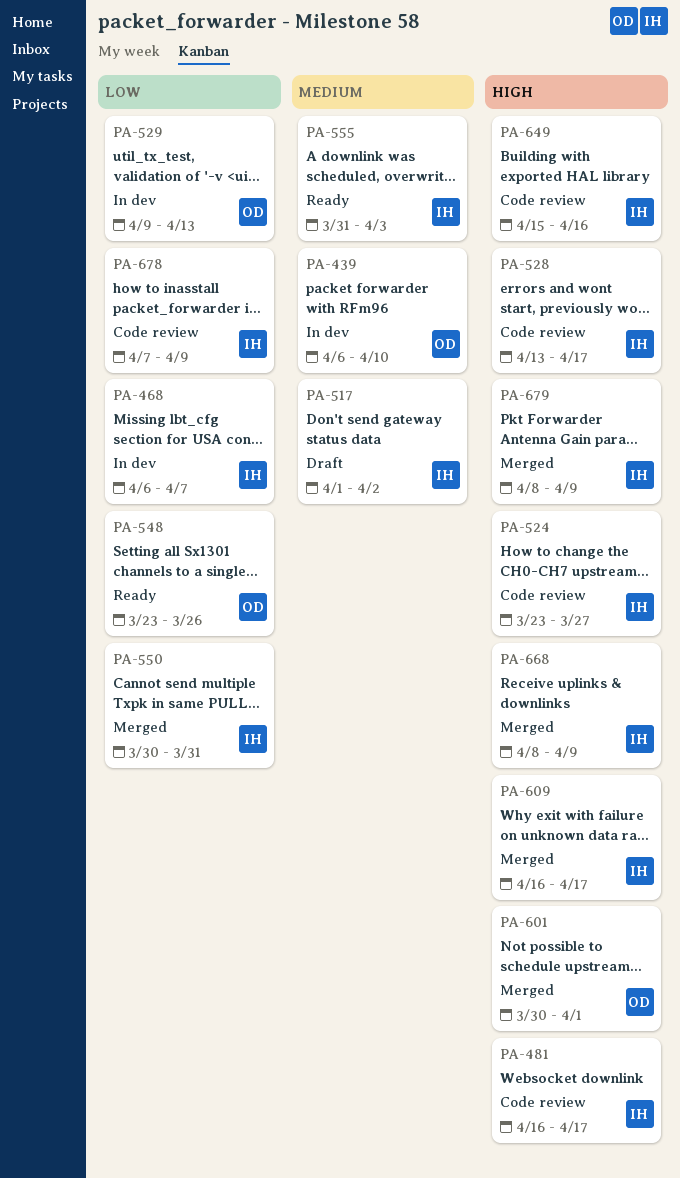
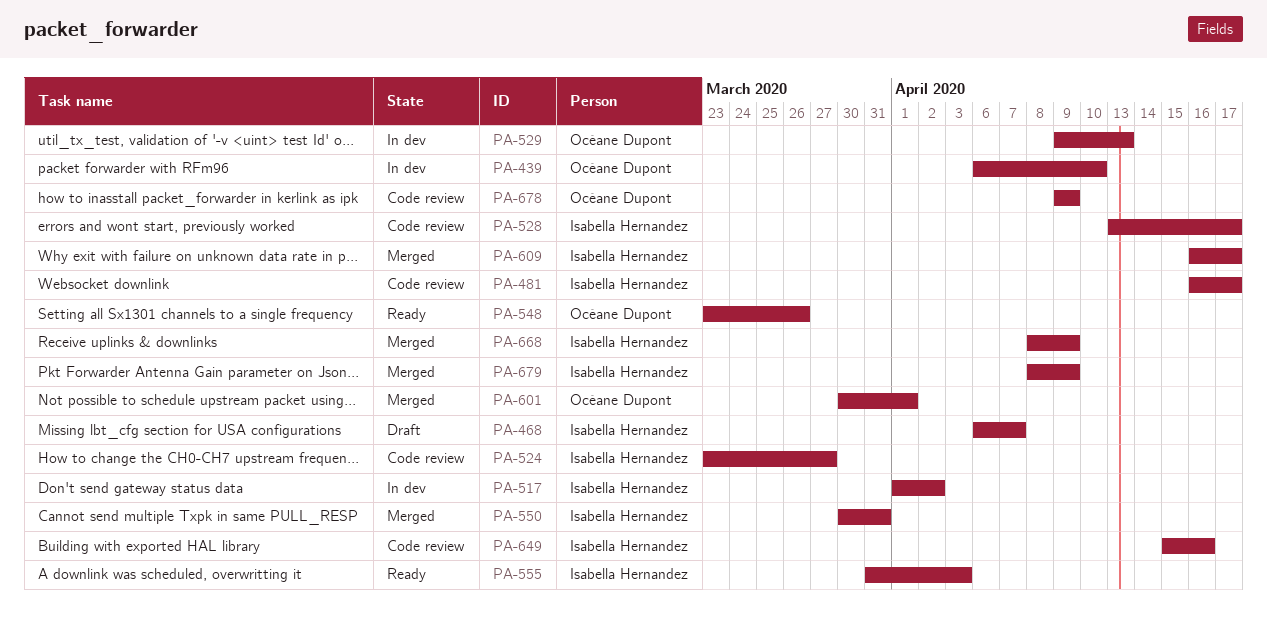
PA-468, status: In dev -> Draft
PA-517, status: Draft -> In dev
PA-678, owner: Isabella Hernandez -> Océane Dupont
PA-678, start: Apr 7 -> Apr 9

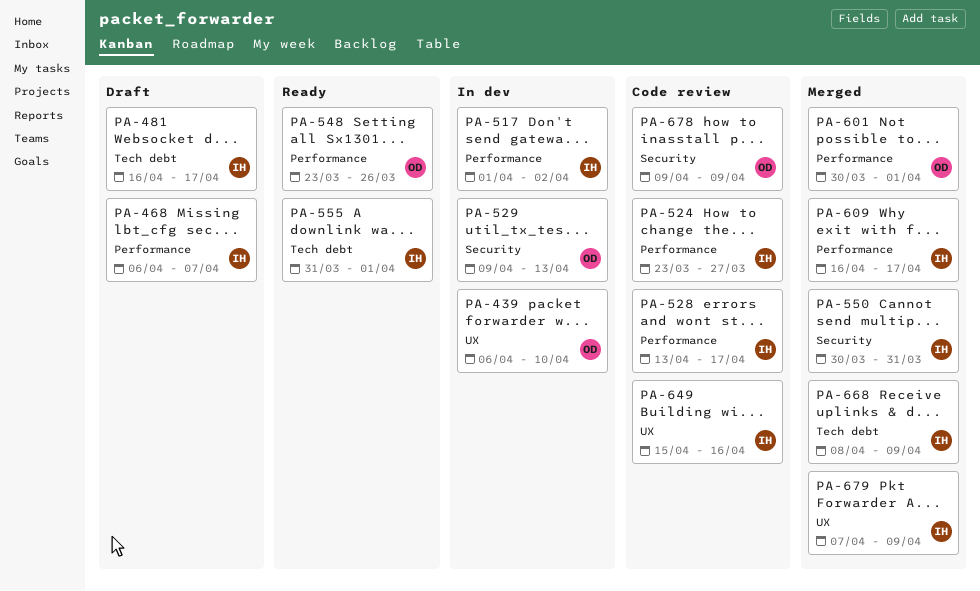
PA-481, status: Code review -> Draft
PA-555, due: Apr 3 -> Apr 1
PA-679, start: Apr 8 -> Apr 7

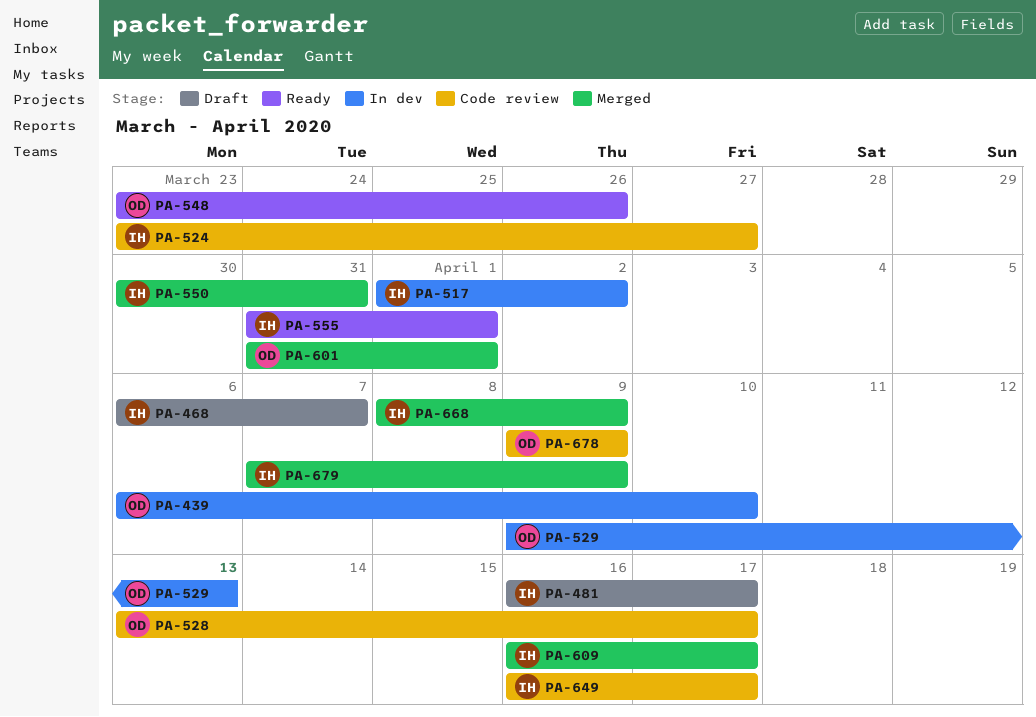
PA-528, owner: IH -> OD
PA-601, start: Mar 30 -> Mar 31
PA-649, start: Apr 15 -> Apr 16
PA-649, due: Apr 16 -> Apr 17

